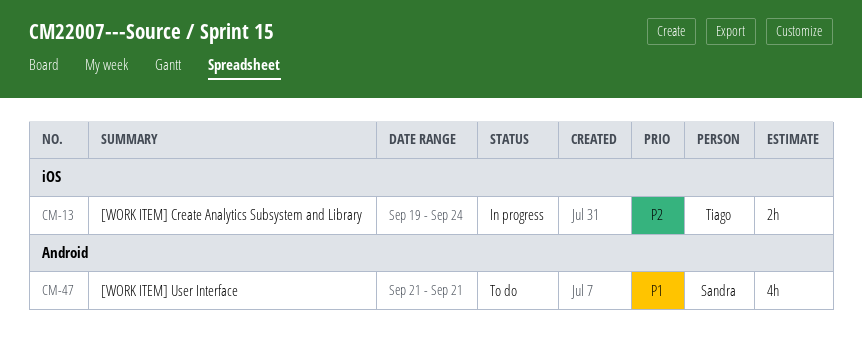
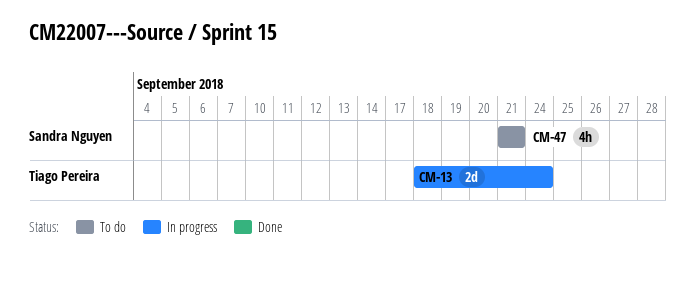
CM-13, estimate: 2h -> 2d
CM-13, start: Sep 19 -> Sep 18

